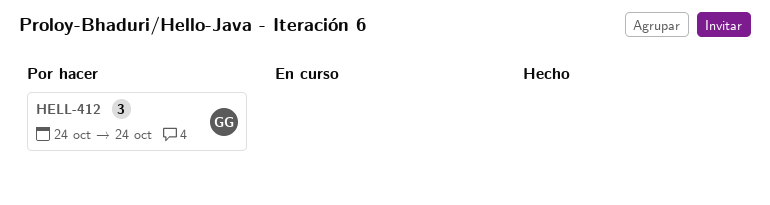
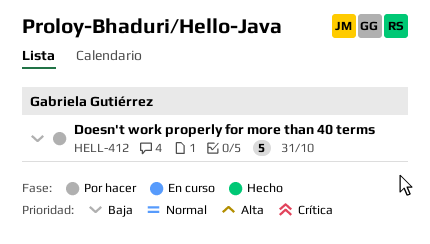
HELL-412, estimate: 3 -> 5
HELL-412, due: Oct 24 -> Oct 31

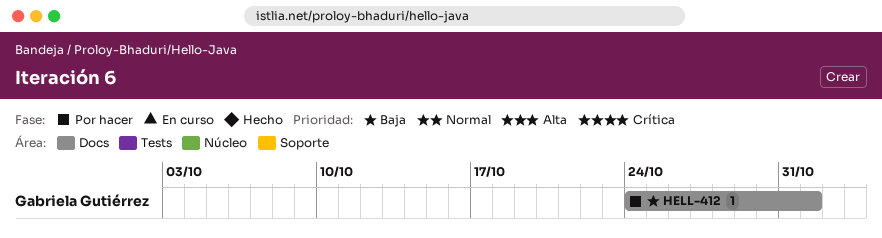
HELL-412, estimate: 5 -> 1
HELL-412, due: Oct 31 -> Nov 1

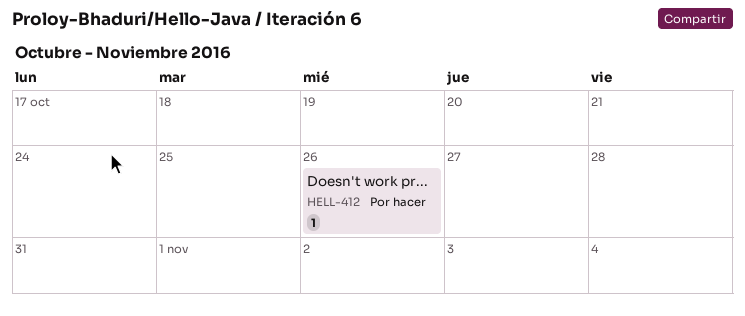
HELL-412, due: Nov 1 -> Oct 26

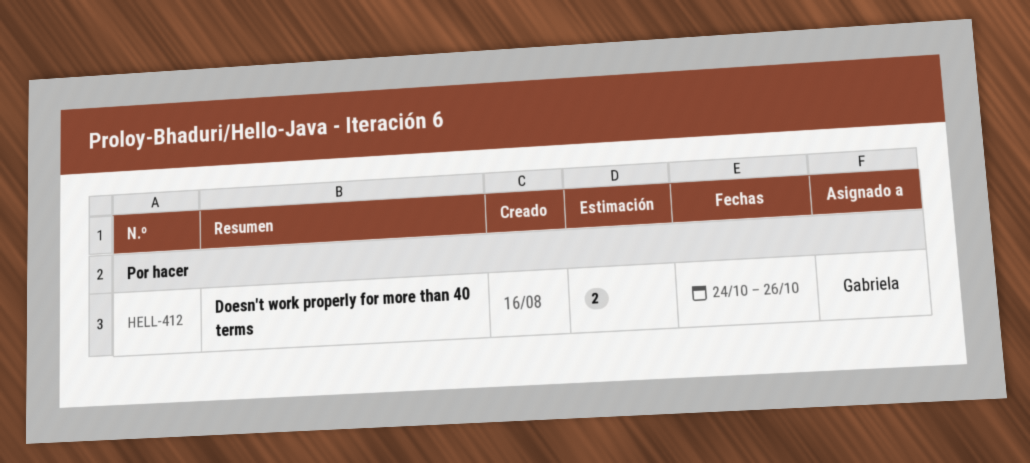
HELL-412, estimate: 1 -> 2

